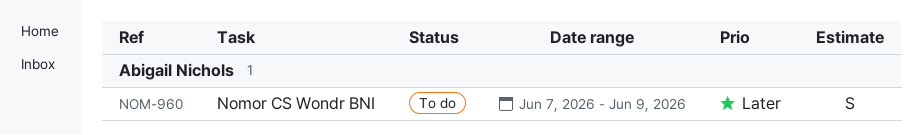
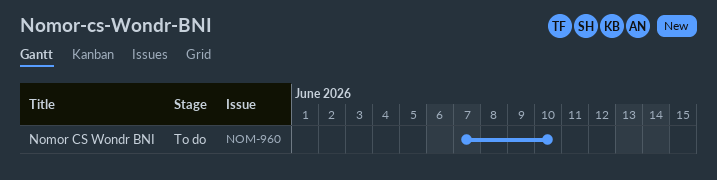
NOM-960, due: Jun 9 -> Jun 10

